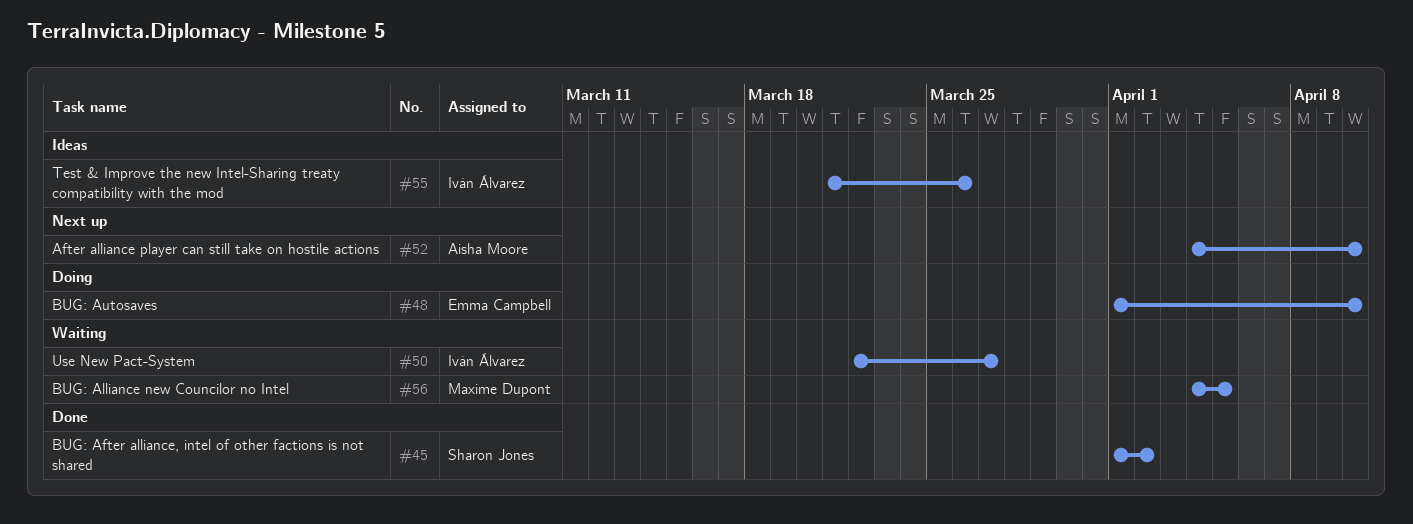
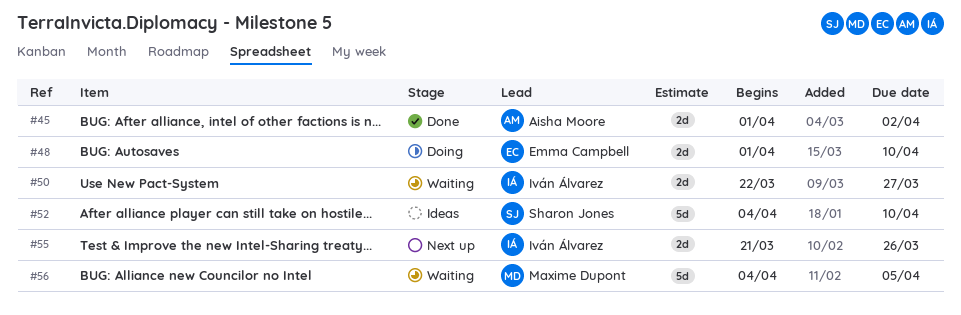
#45, owner: Sharon Jones -> Aisha Moore
#52, status: Next up -> Ideas
#52, owner: Aisha Moore -> Sharon Jones
#55, status: Ideas -> Next up

